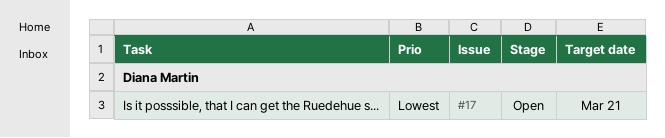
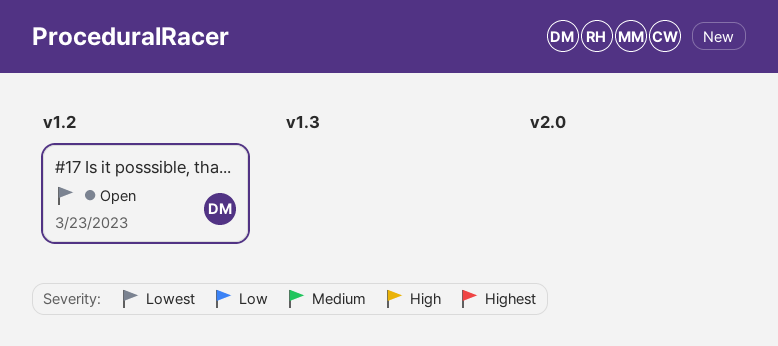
#17, due: Mar 21 -> Mar 23

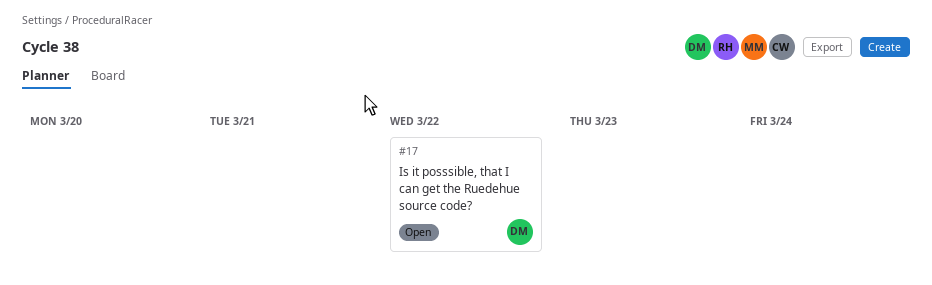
#17, due: Mar 23 -> Mar 22

